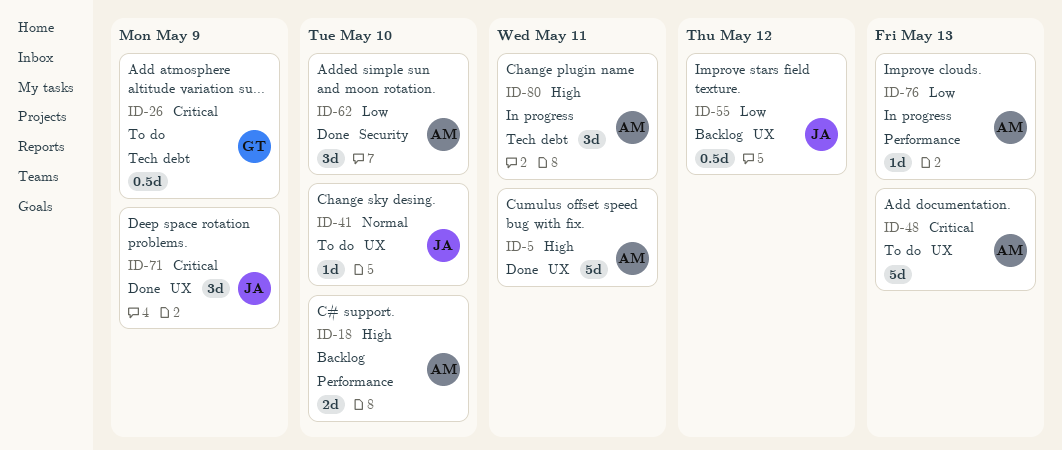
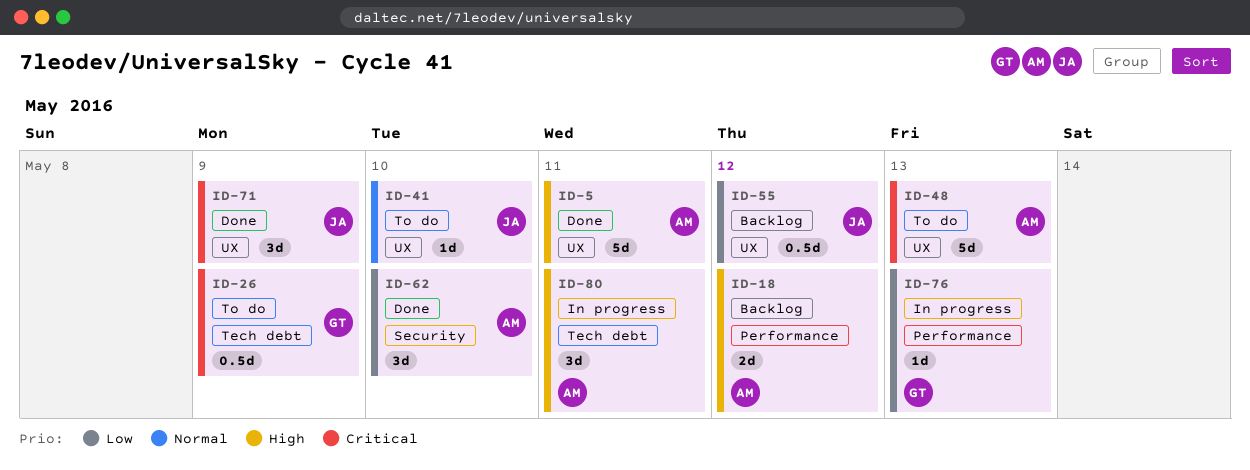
ID-18, due: May 10 -> May 12
ID-76, owner: AM -> GT

